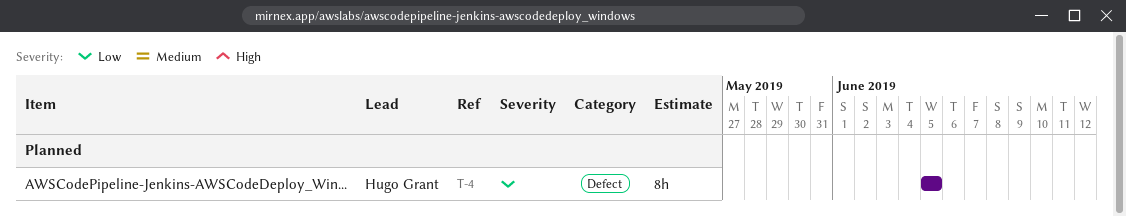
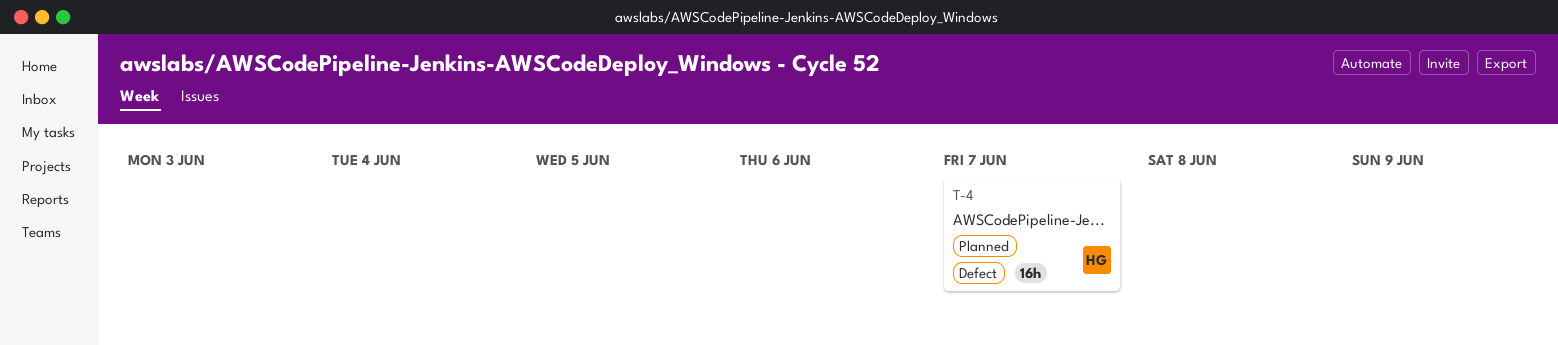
T-4, estimate: 8h -> 16h
T-4, due: Jun 5 -> Jun 7

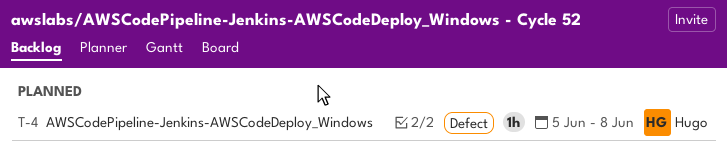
T-4, estimate: 16h -> 1h
T-4, due: Jun 7 -> Jun 8

